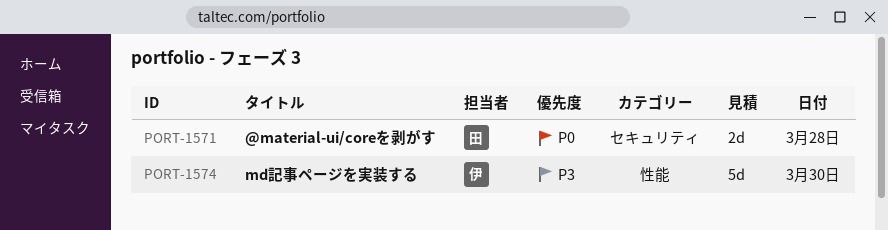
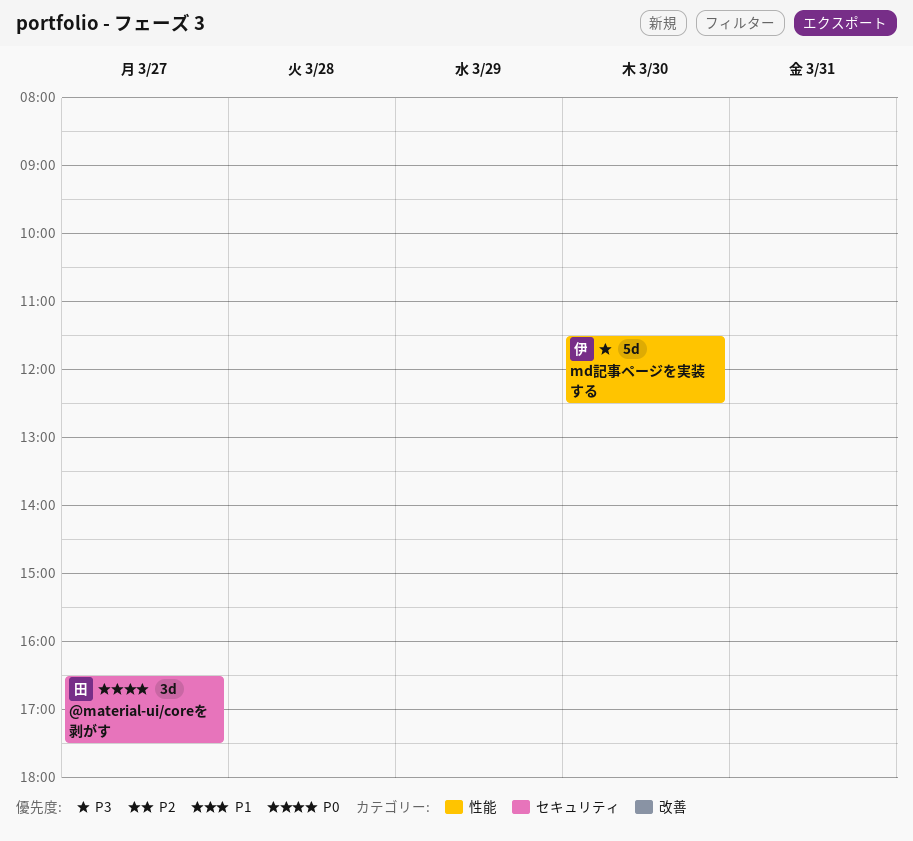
@material-ui/coreを剥がす, estimate: 2d -> 3d
@material-ui/coreを剥がす, day: Mar 28 -> Mar 27

